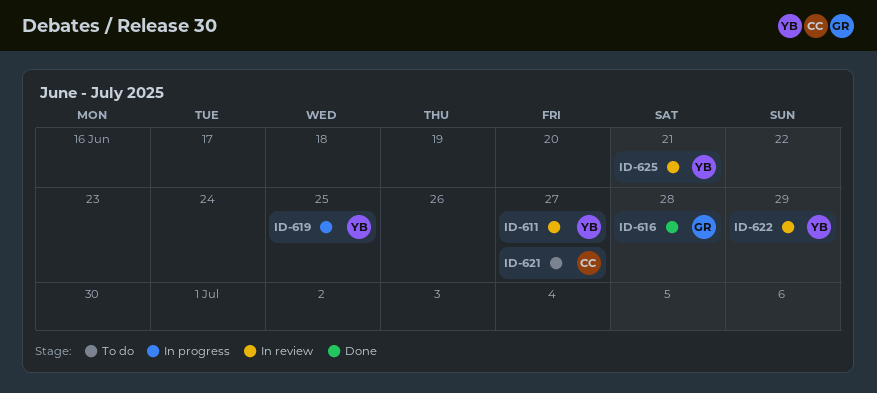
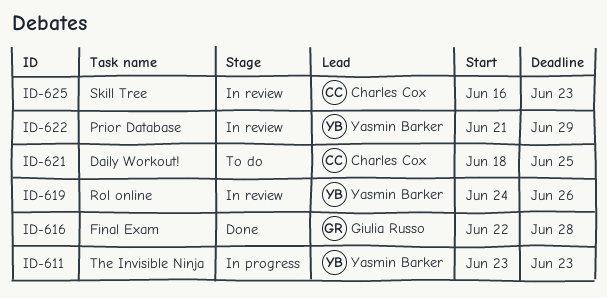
ID-611, status: In review -> In progress
ID-611, due: Jun 27 -> Jun 23
ID-619, status: In progress -> In review
ID-619, due: Jun 25 -> Jun 26
ID-621, due: Jun 27 -> Jun 25
ID-625, owner: Yasmin Barker -> Charles Cox
ID-625, due: Jun 21 -> Jun 23

